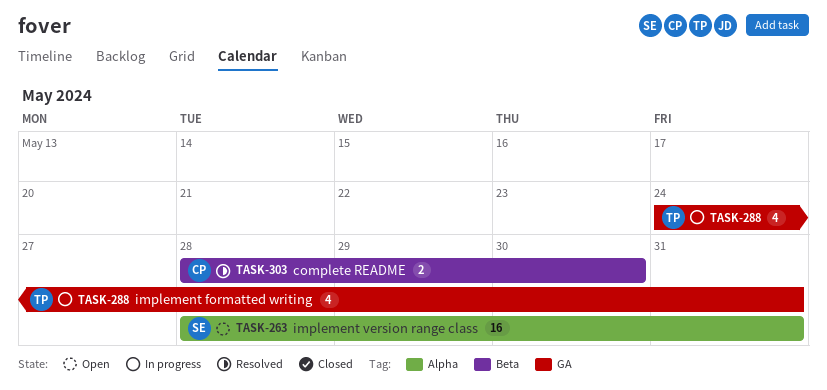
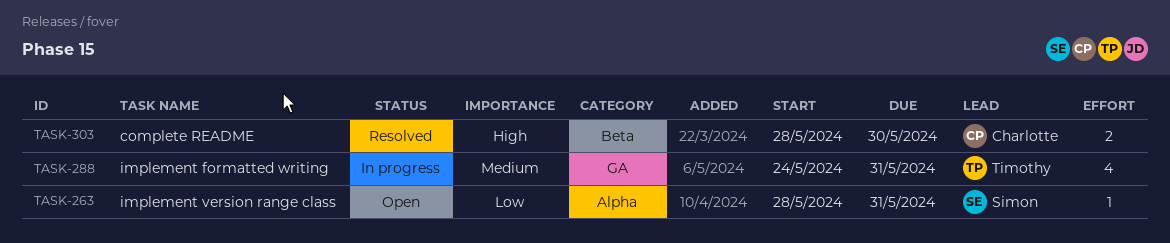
TASK-263, estimate: 16 -> 1

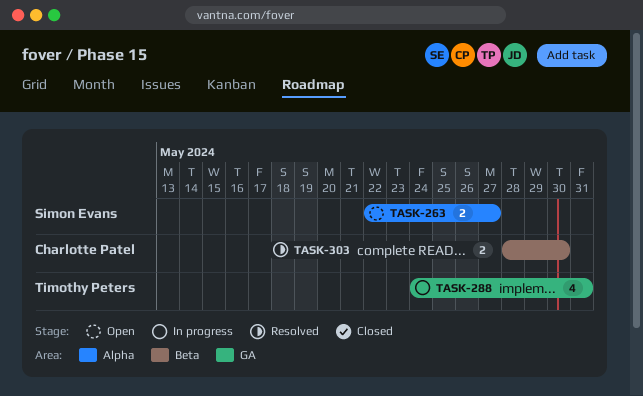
TASK-263, estimate: 1 -> 2
TASK-263, start: May 28 -> May 22
TASK-263, due: May 31 -> May 27

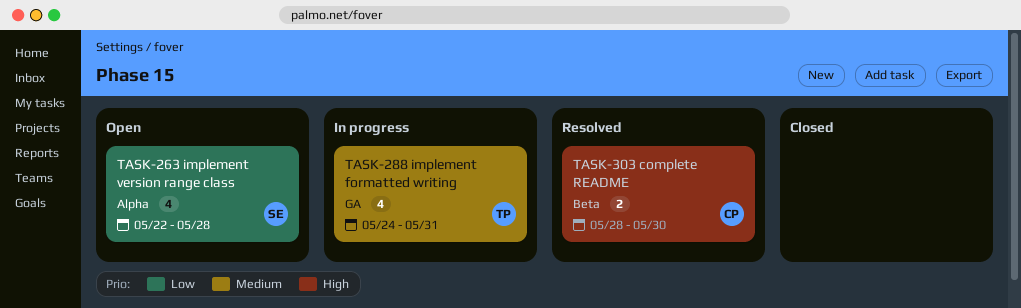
TASK-263, estimate: 2 -> 4
TASK-263, due: May 27 -> May 28

